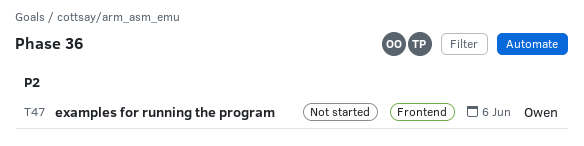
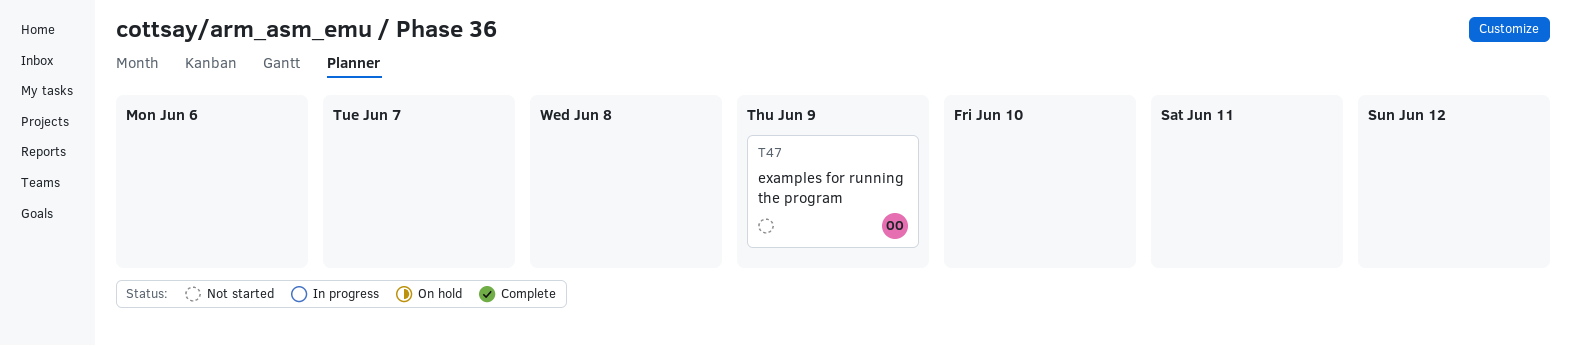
T47, due: Jun 6 -> Jun 9

